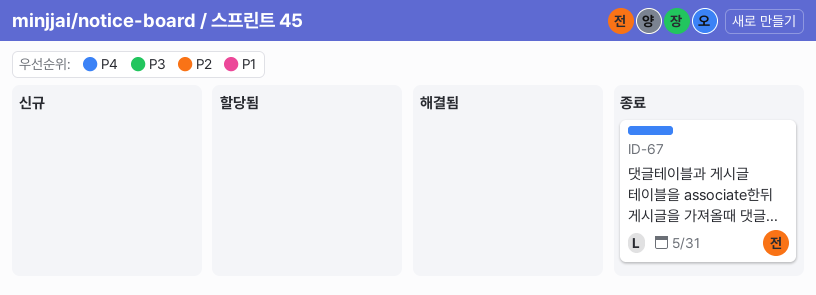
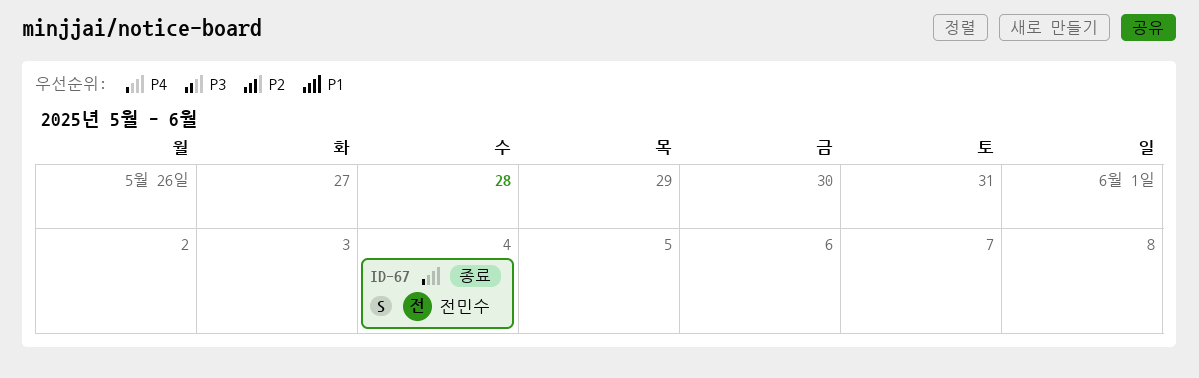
ID-67, estimate: L -> S
ID-67, due: May 31 -> Jun 4

